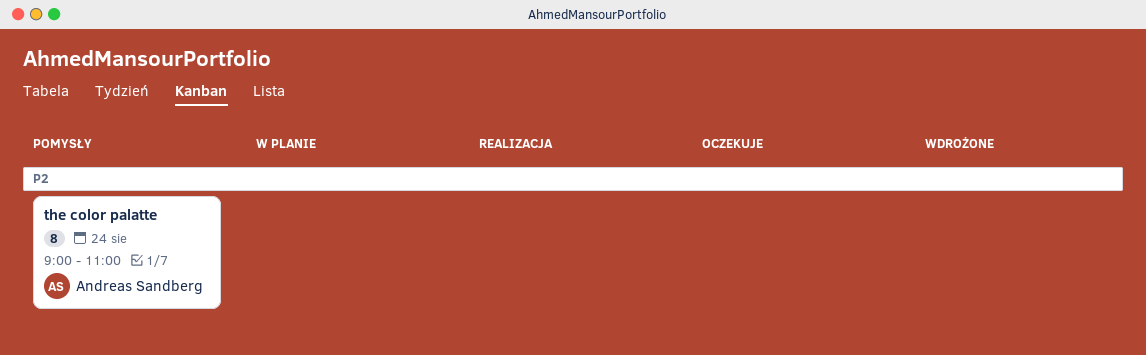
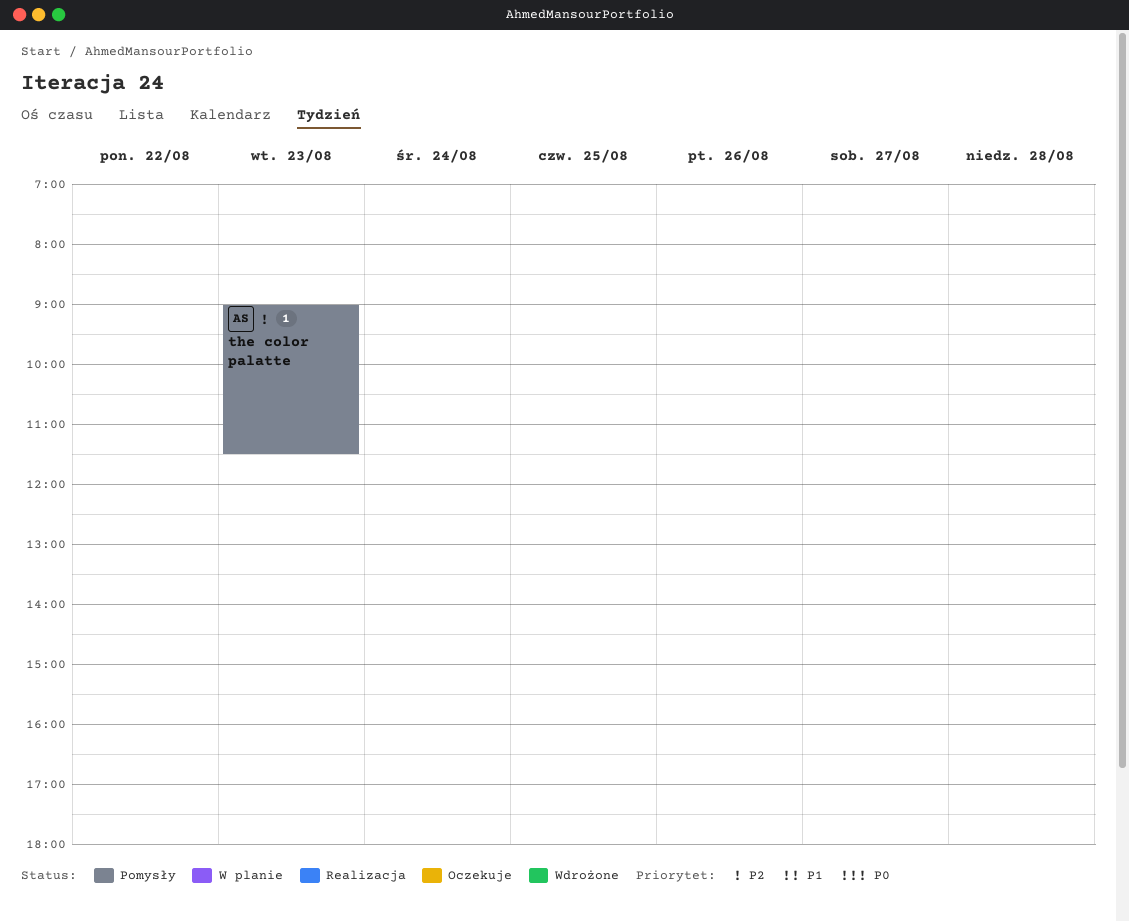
the color palatte, estimate: 8 -> 1
the color palatte, day: Aug 24 -> Aug 23
the color palatte, ends: 11:00 -> 11:30

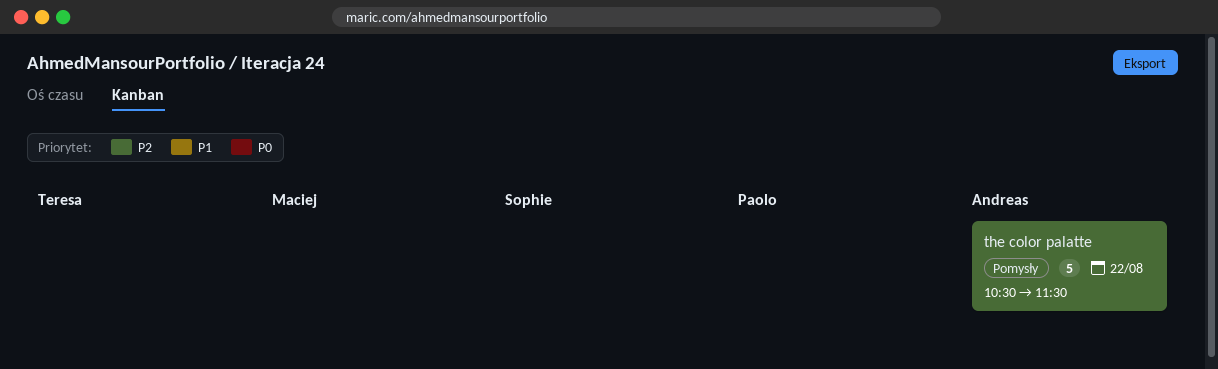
the color palatte, estimate: 1 -> 5
the color palatte, day: Aug 23 -> Aug 22
the color palatte, begins: 09:00 -> 10:30

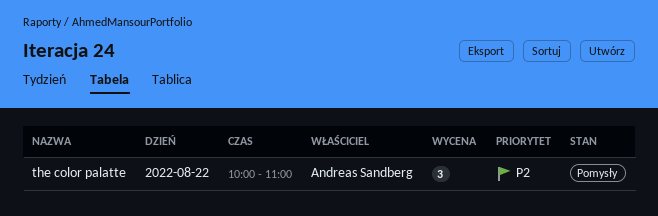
the color palatte, estimate: 5 -> 3
the color palatte, begins: 10:30 -> 10:00
the color palatte, ends: 11:30 -> 11:00

